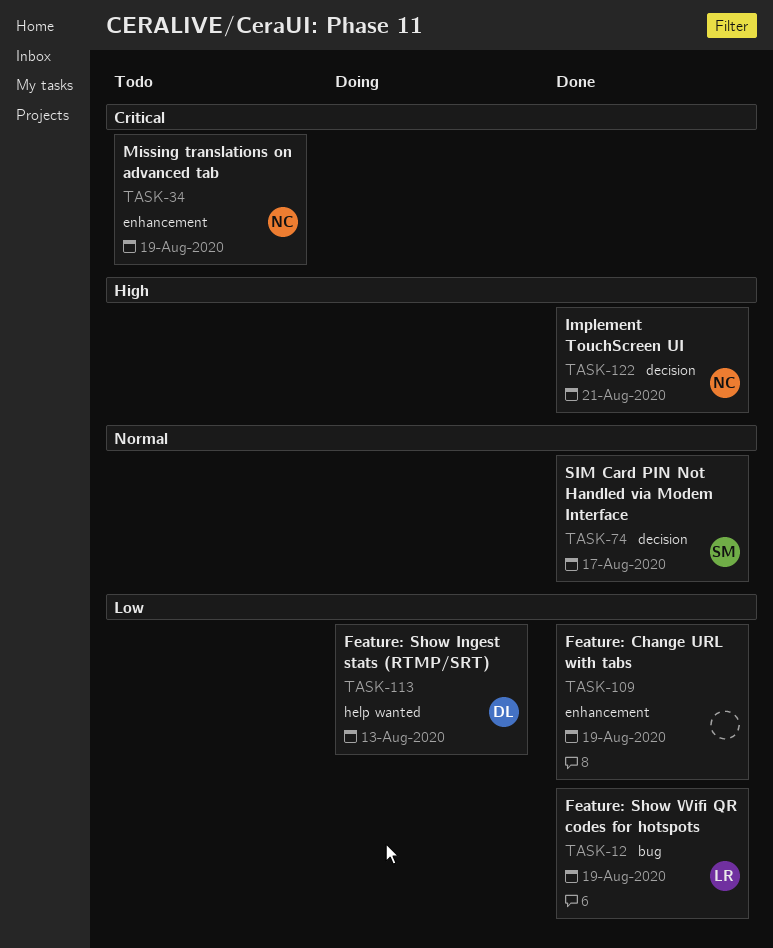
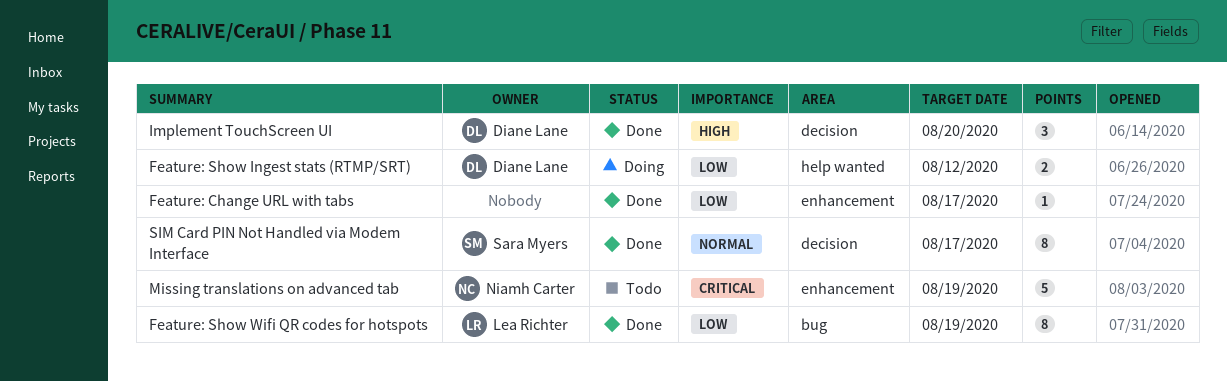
Feature: Change URL with tabs, due: Aug 19 -> Aug 17
Feature: Show Ingest stats (RTMP/SRT), due: Aug 13 -> Aug 12
Implement TouchScreen UI, owner: Niamh Carter -> Diane Lane
Implement TouchScreen UI, due: Aug 21 -> Aug 20

